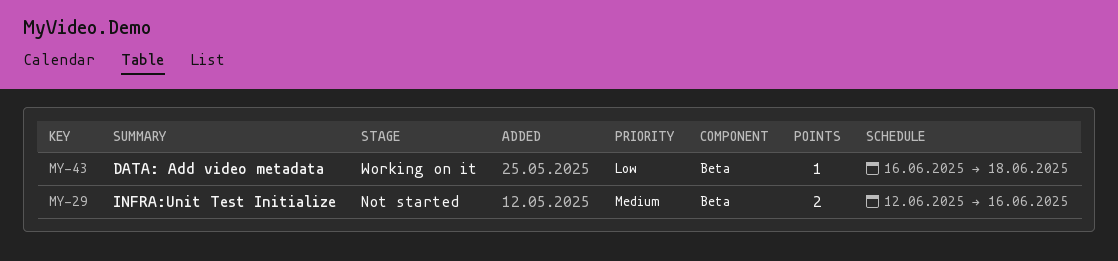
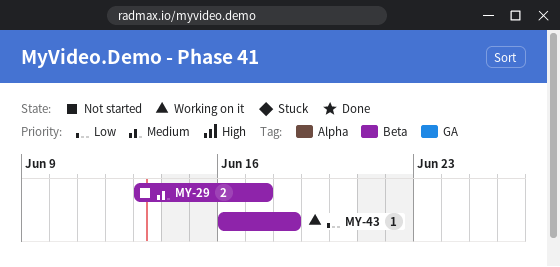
MY-29, start: Jun 12 -> Jun 13
MY-29, due: Jun 16 -> Jun 17

